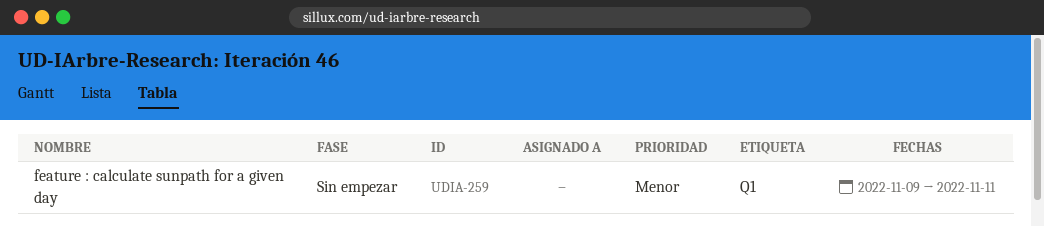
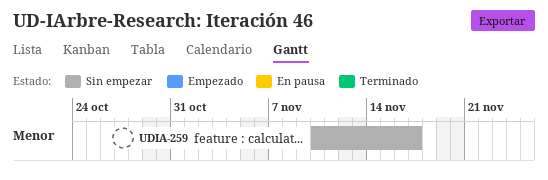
UDIA-259, start: Nov 9 -> Nov 10
UDIA-259, due: Nov 11 -> Nov 17

